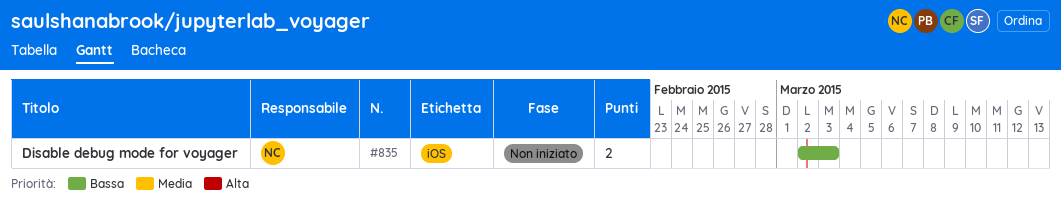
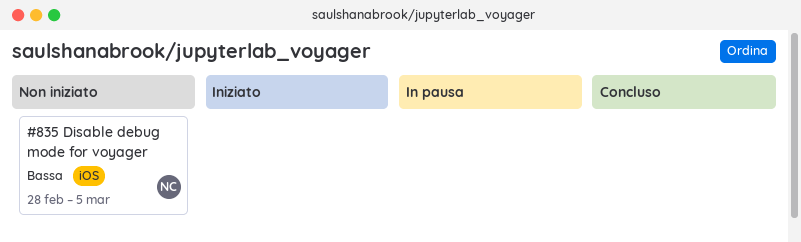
#835, start: Mar 2 -> Feb 28
#835, due: Mar 3 -> Mar 5

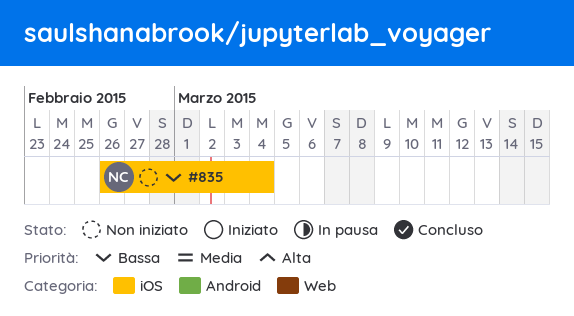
#835, start: Feb 28 -> Feb 26
#835, due: Mar 5 -> Mar 4

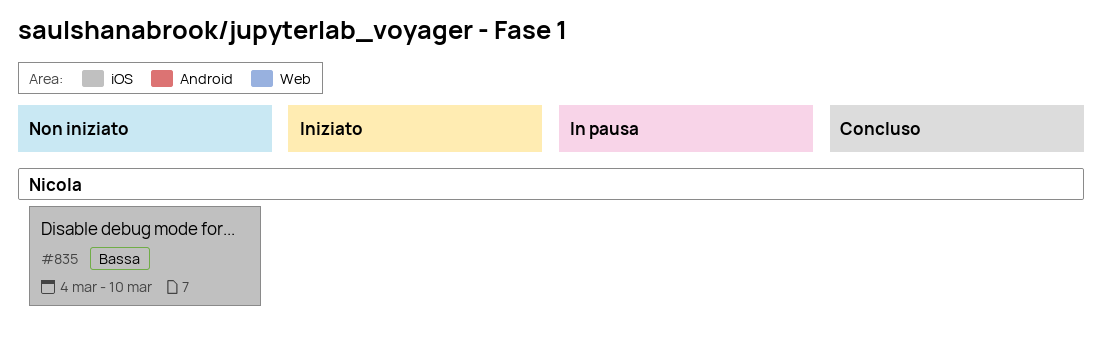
#835, start: Feb 26 -> Mar 4
#835, due: Mar 4 -> Mar 10

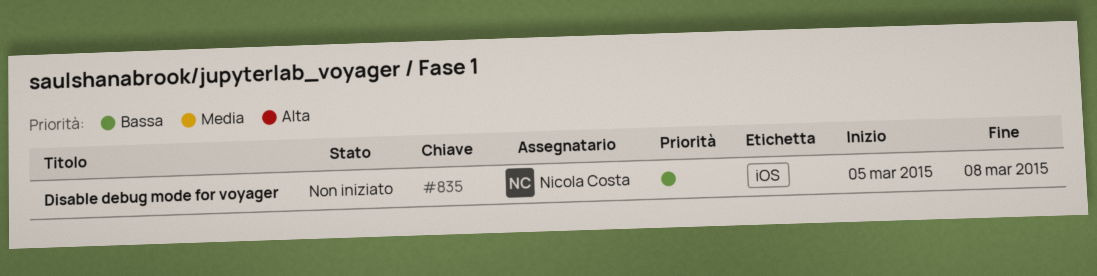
#835, start: Mar 4 -> Mar 5
#835, due: Mar 10 -> Mar 8

